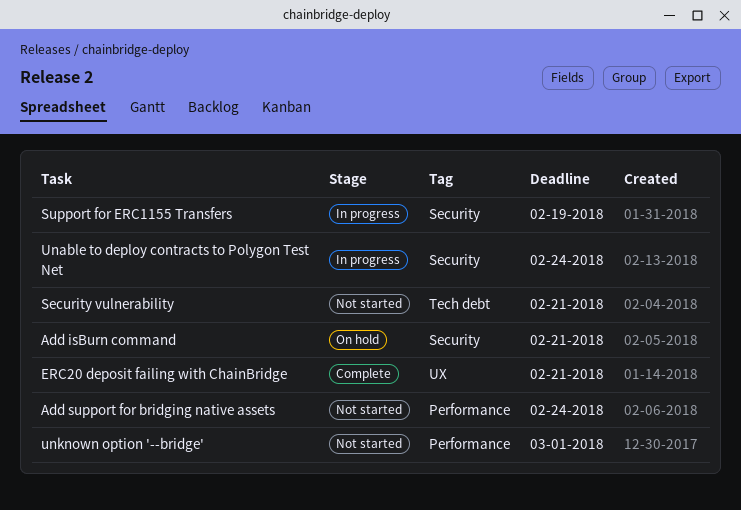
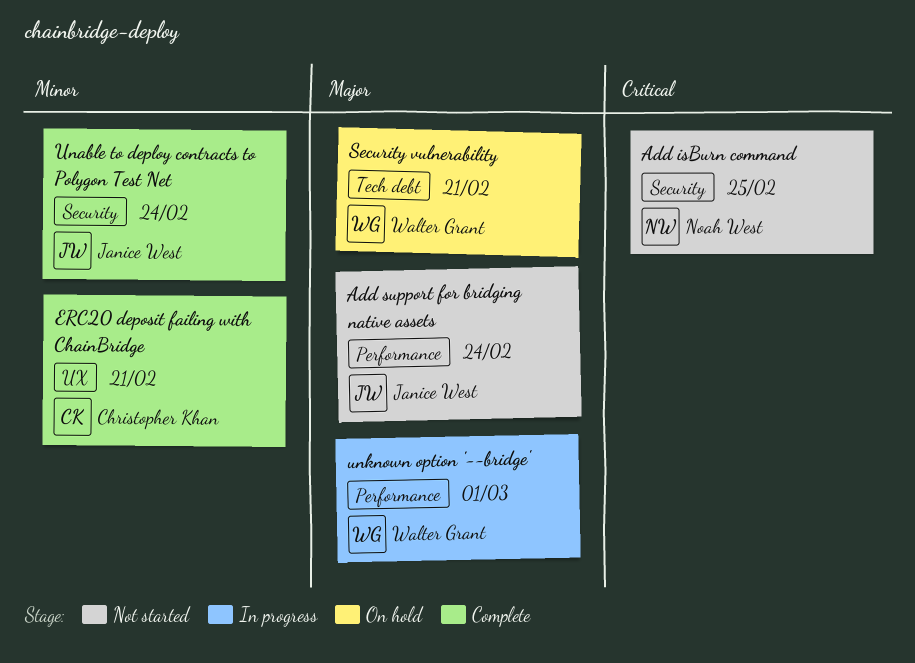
Add isBurn command, status: On hold -> Not started
Add isBurn command, due: Feb 21 -> Feb 25
Security vulnerability, status: Not started -> On hold
Support for ERC1155 Transfers: present -> none
Unable to deploy contracts to Polygon Test Net, status: In progress -> Complete
unknown option '--bridge', status: Not started -> In progress

